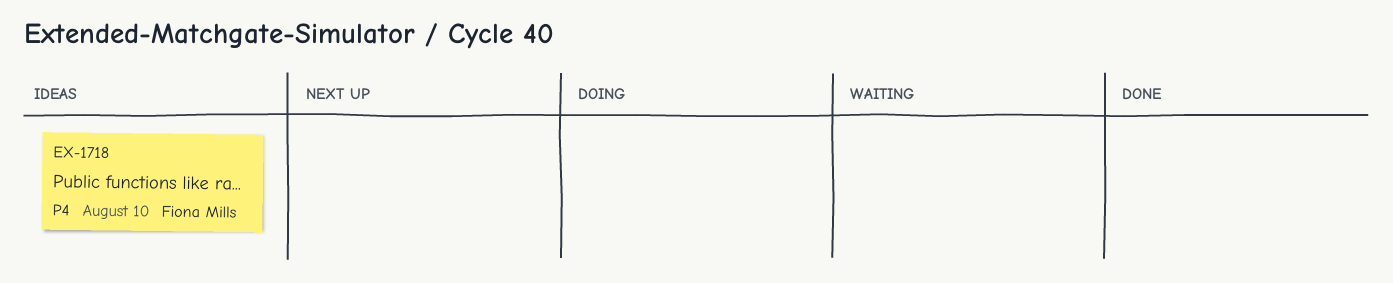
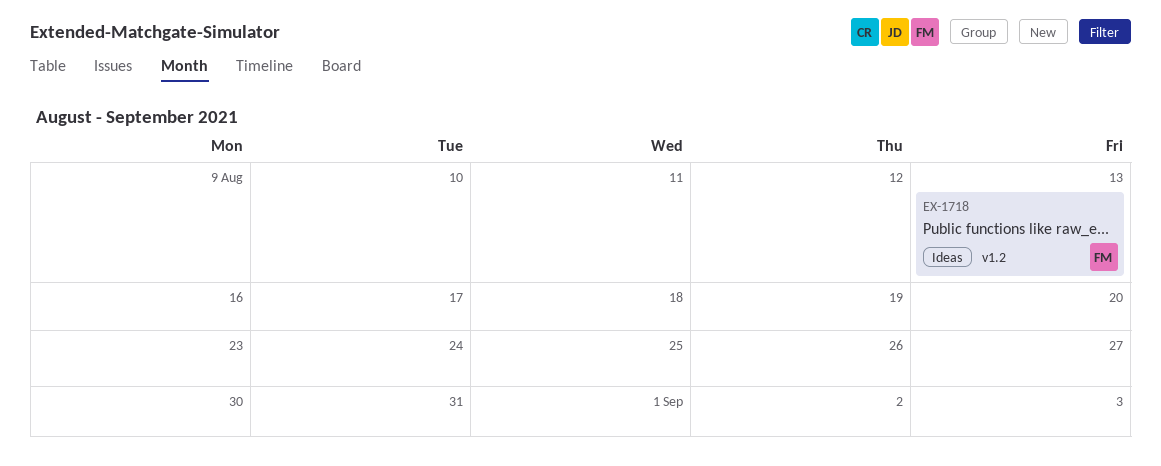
EX-1718, due: Aug 10 -> Aug 13

